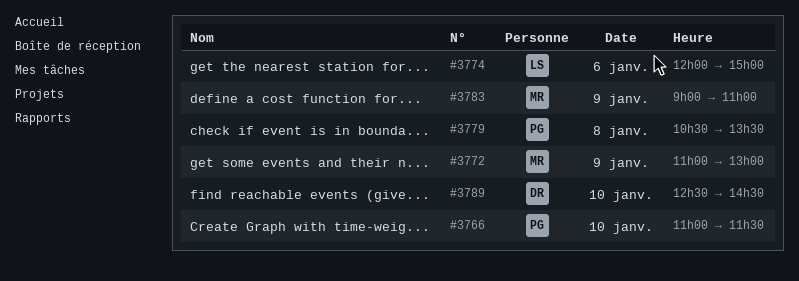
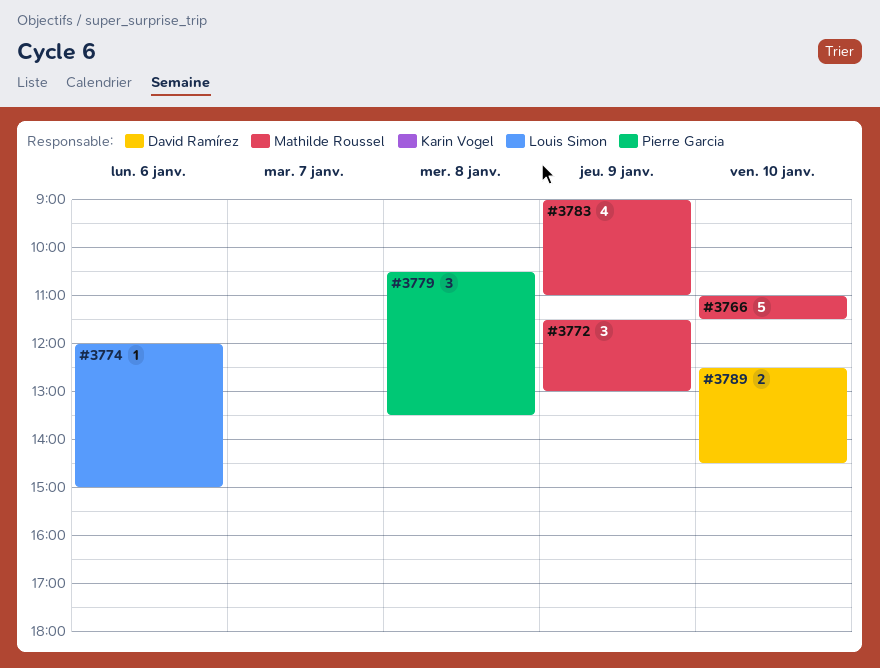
#3766, owner: Pierre Garcia -> Mathilde Roussel
#3772, begins: 11:00 -> 11:30

